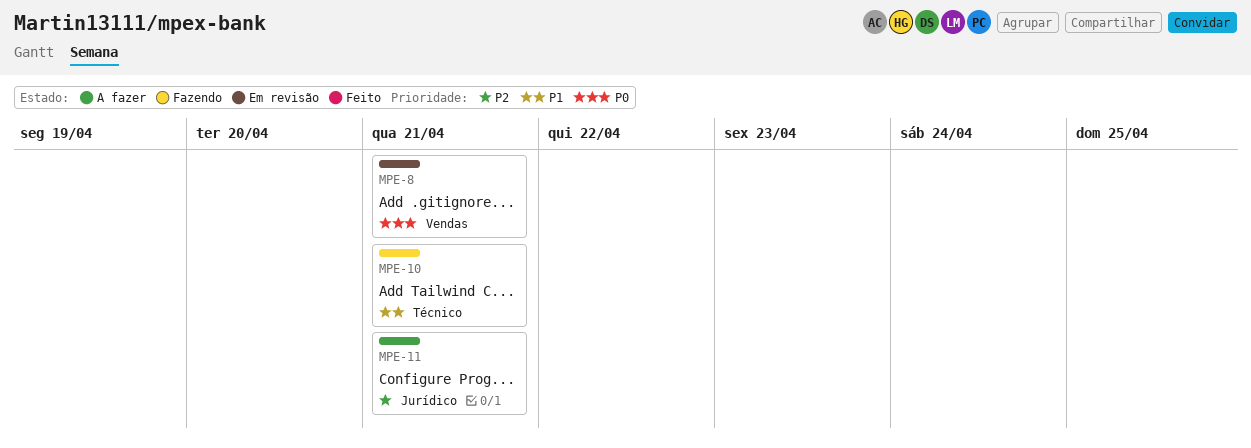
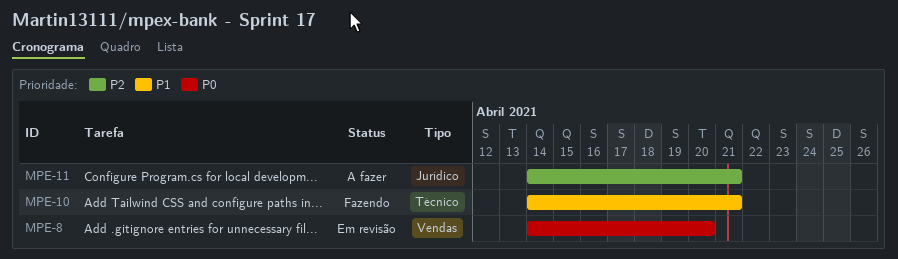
MPE-8, due: Apr 21 -> Apr 20

